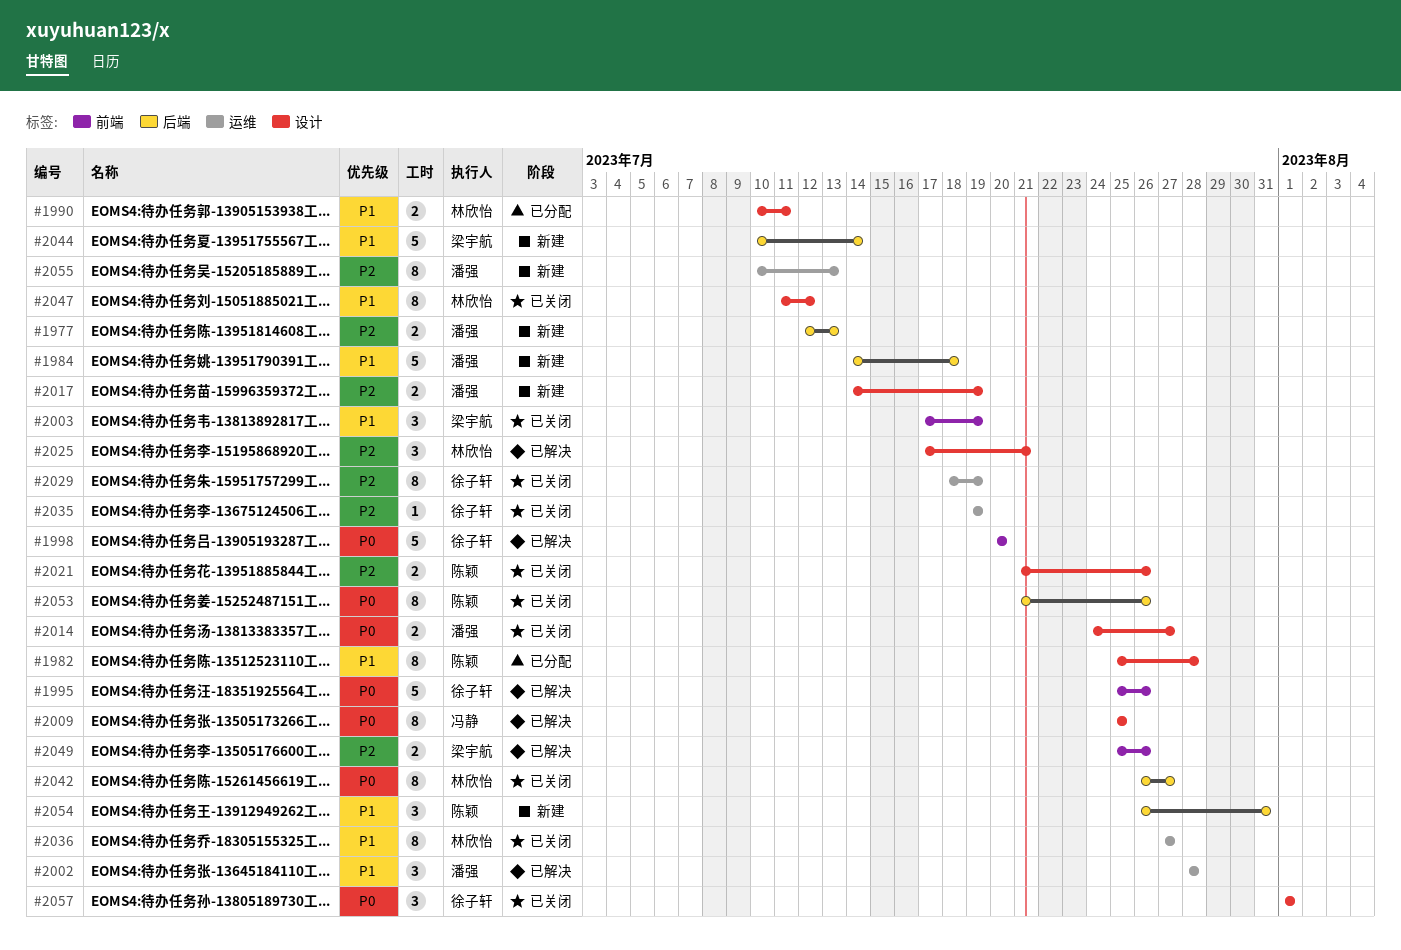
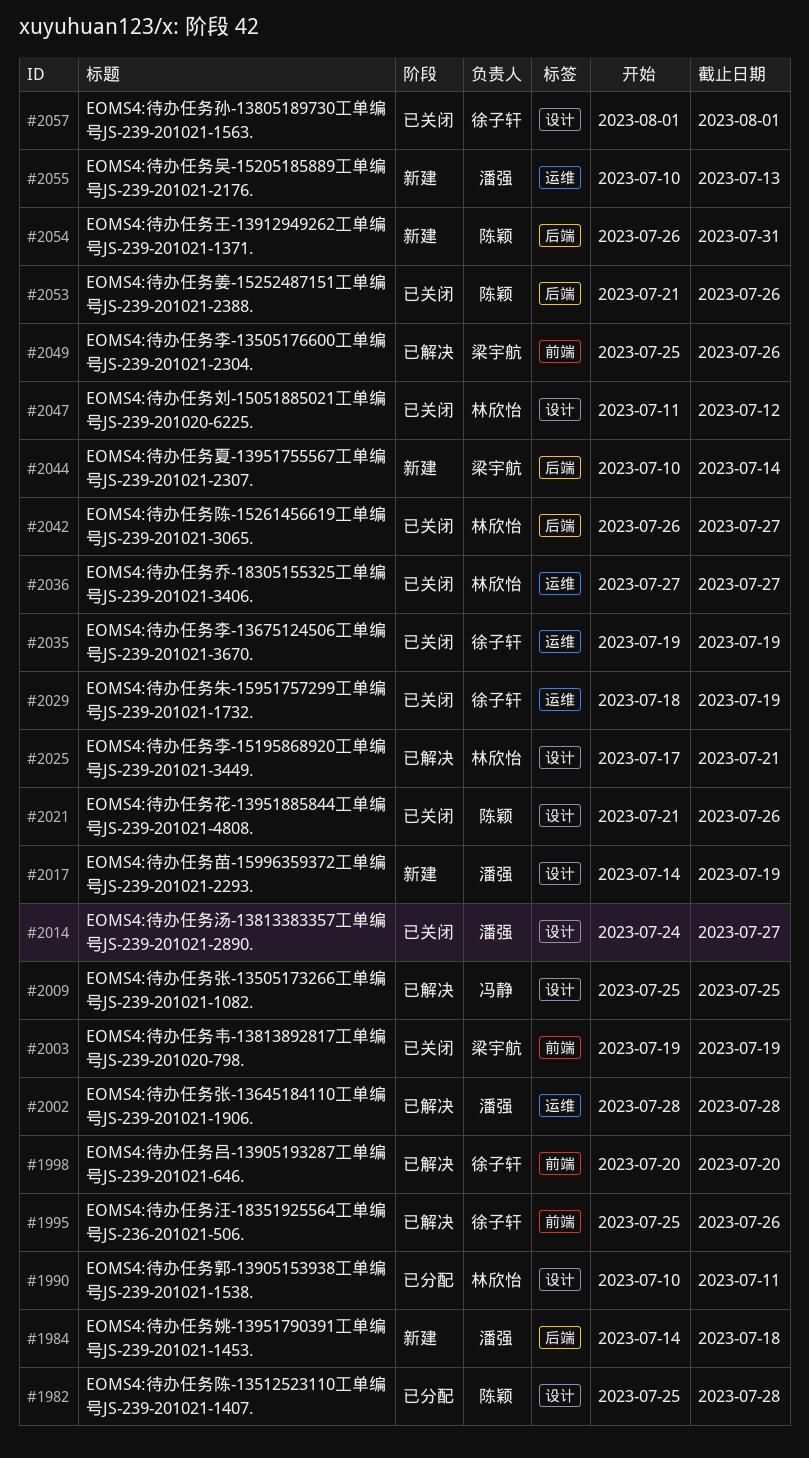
#1977: present -> none
#2003, start: Jul 17 -> Jul 19

